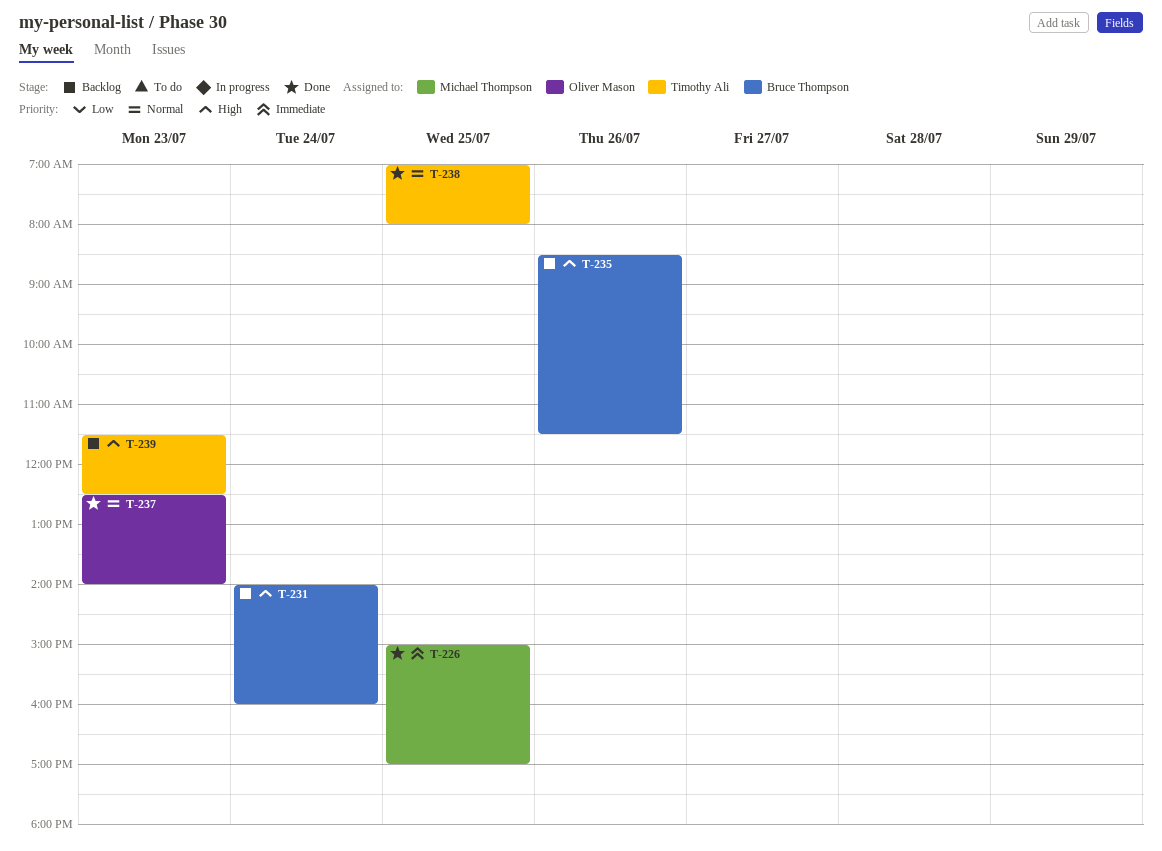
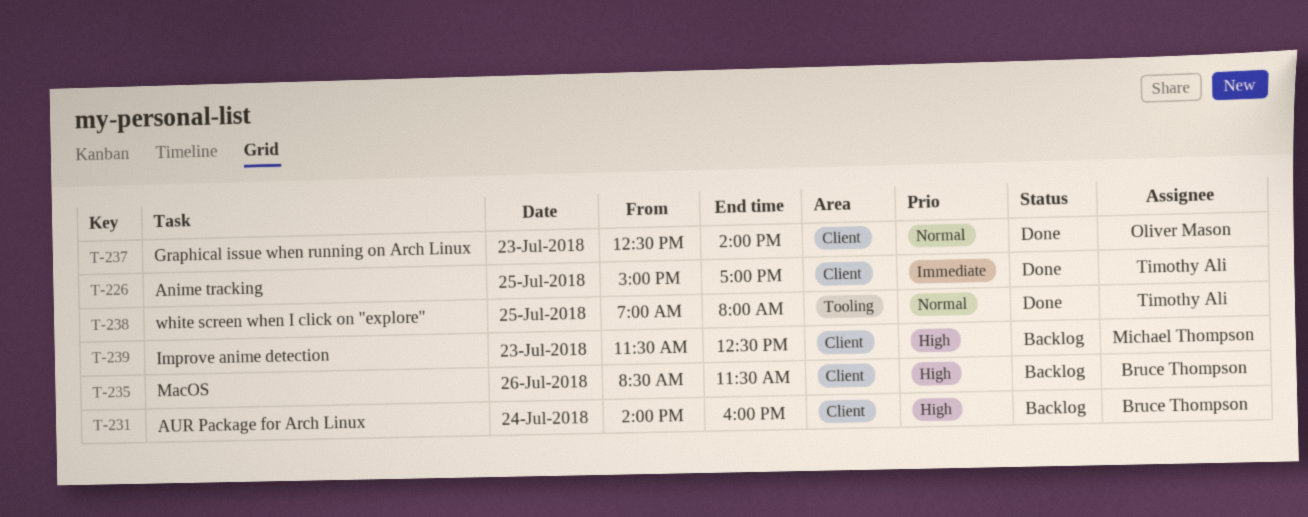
T-226, owner: Michael Thompson -> Timothy Ali
T-239, owner: Timothy Ali -> Michael Thompson

